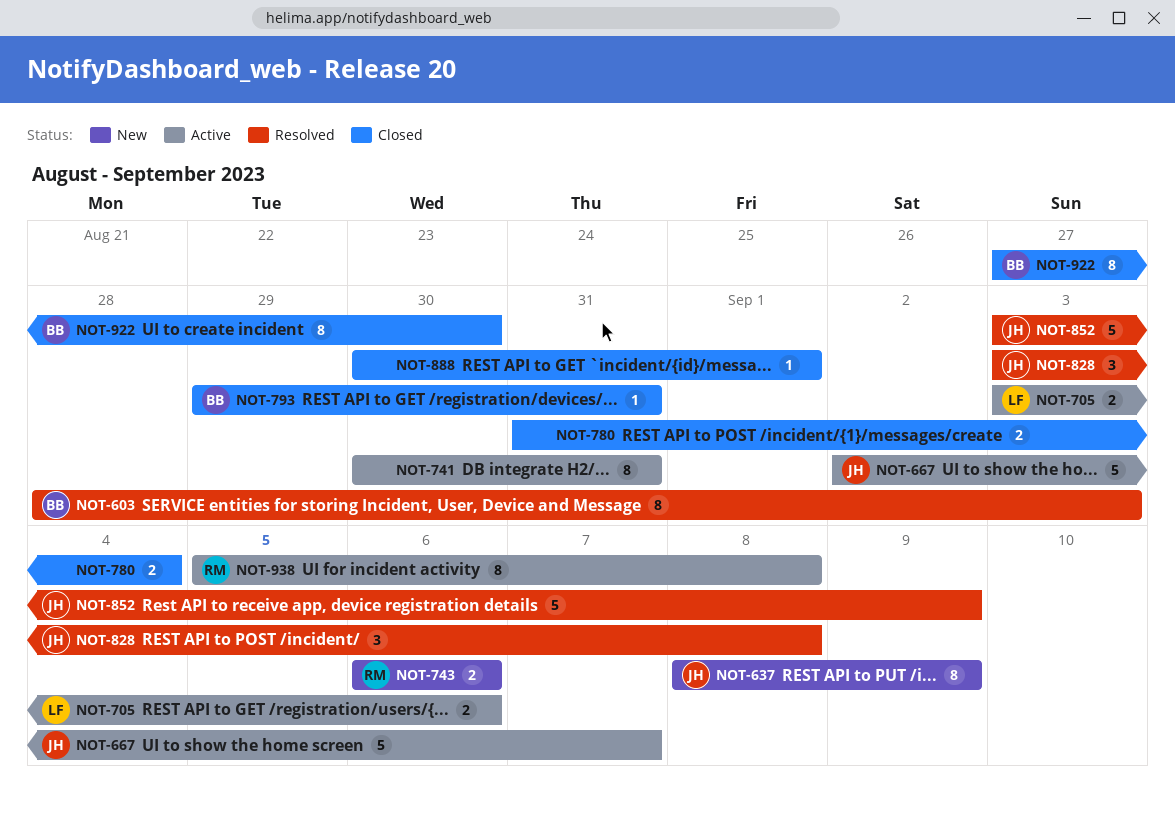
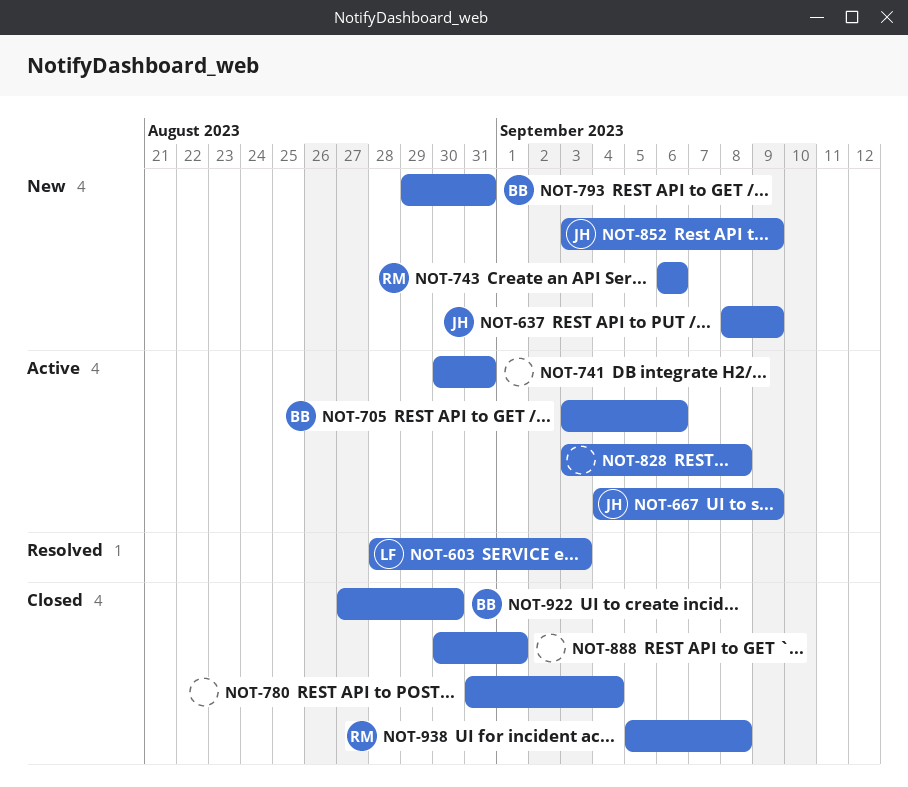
NOT-603, owner: BB -> LF
NOT-667, start: Sep 2 -> Sep 4
NOT-667, due: Sep 7 -> Sep 9
NOT-705, owner: LF -> BB
NOT-793, status: Closed -> New
NOT-828, status: Resolved -> Active
NOT-828, owner: JH -> none
NOT-852, status: Resolved -> New
NOT-938, status: Active -> Closed

